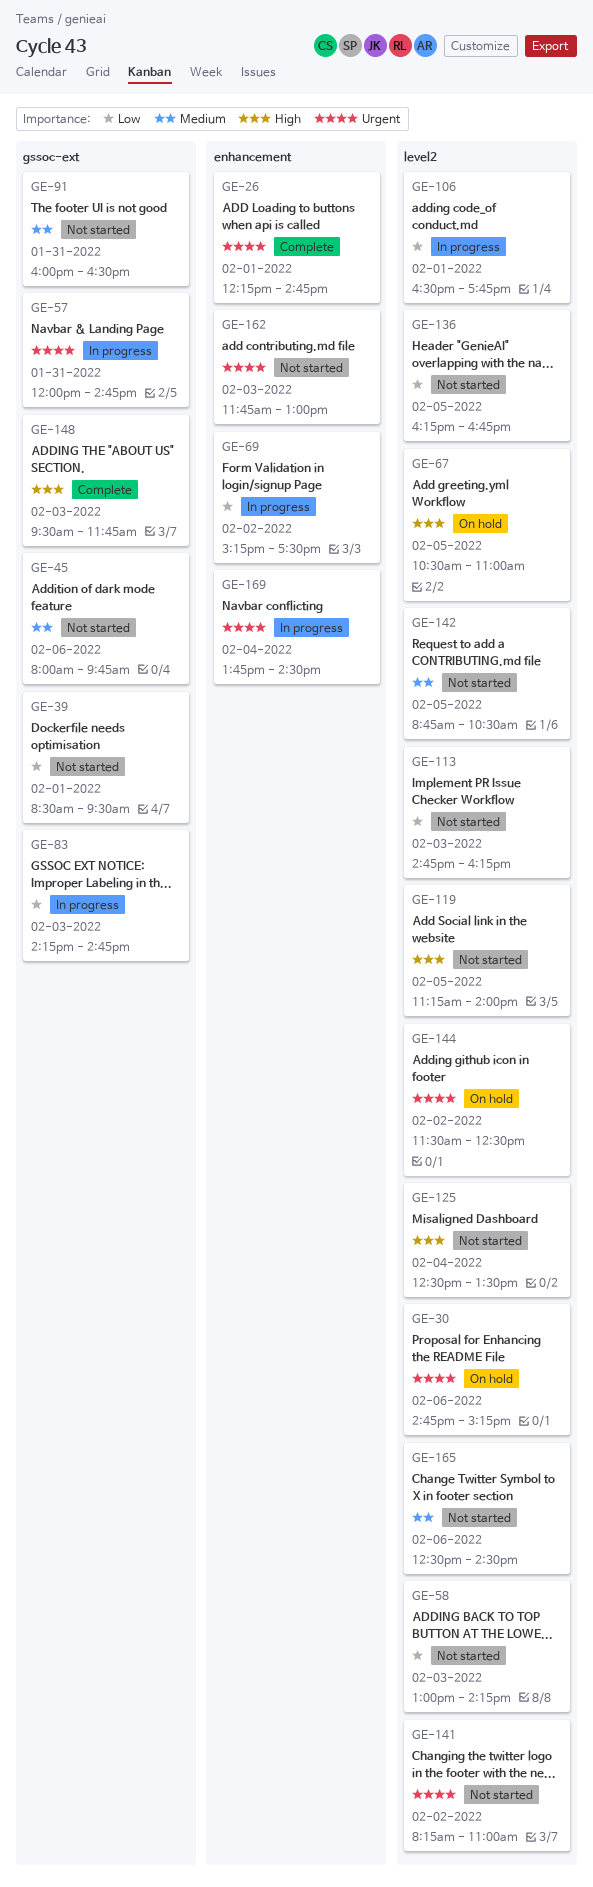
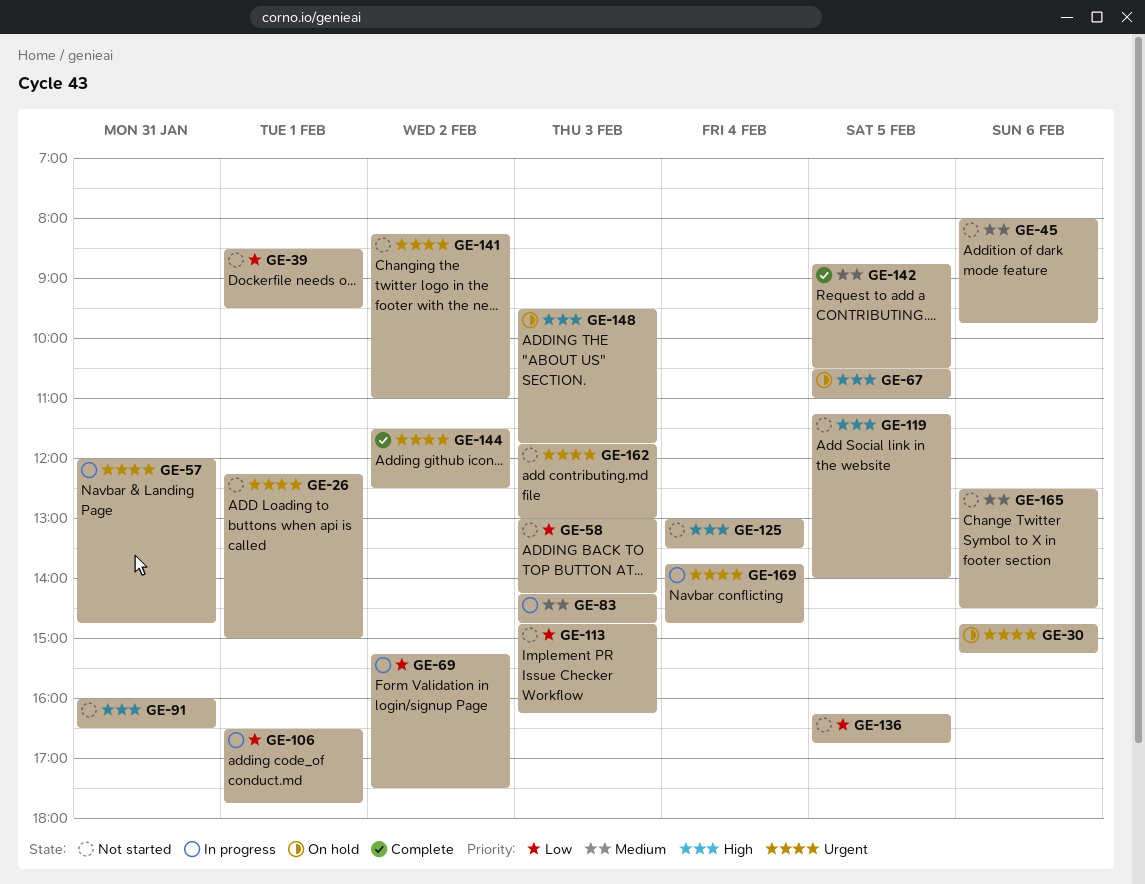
GE-26, status: Complete -> Not started
GE-26, ends: 14:45 -> 15:00
GE-83, priority: Low -> Medium
GE-91, priority: Medium -> High
GE-125, begins: 12:30 -> 13:00
GE-142, status: Not started -> Complete
GE-144, status: On hold -> Complete
GE-148, status: Complete -> On hold
GE-169, ends: 14:30 -> 14:45

